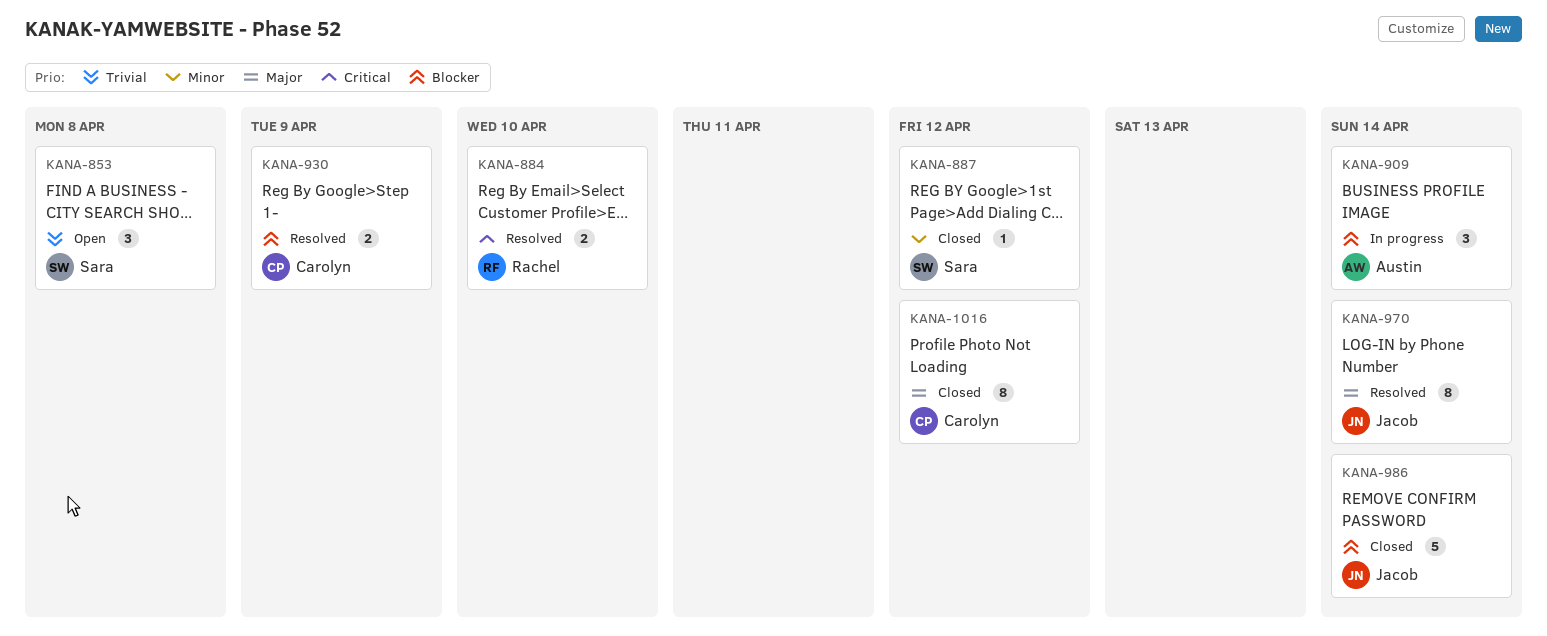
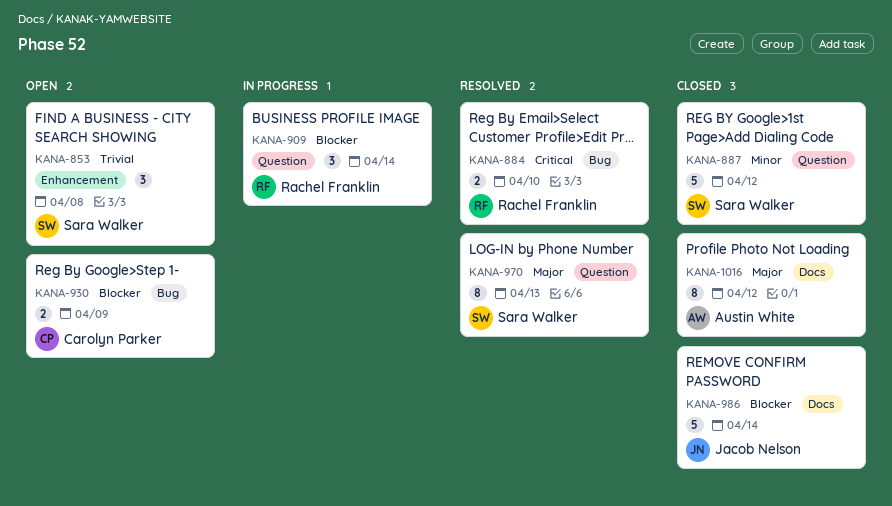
KANA-887, estimate: 1 -> 5
KANA-909, owner: Austin White -> Rachel Franklin
KANA-930, status: Resolved -> Open
KANA-970, owner: Jacob Nelson -> Sara Walker
KANA-970, due: Apr 14 -> Apr 13
KANA-1016, owner: Carolyn Parker -> Austin White

